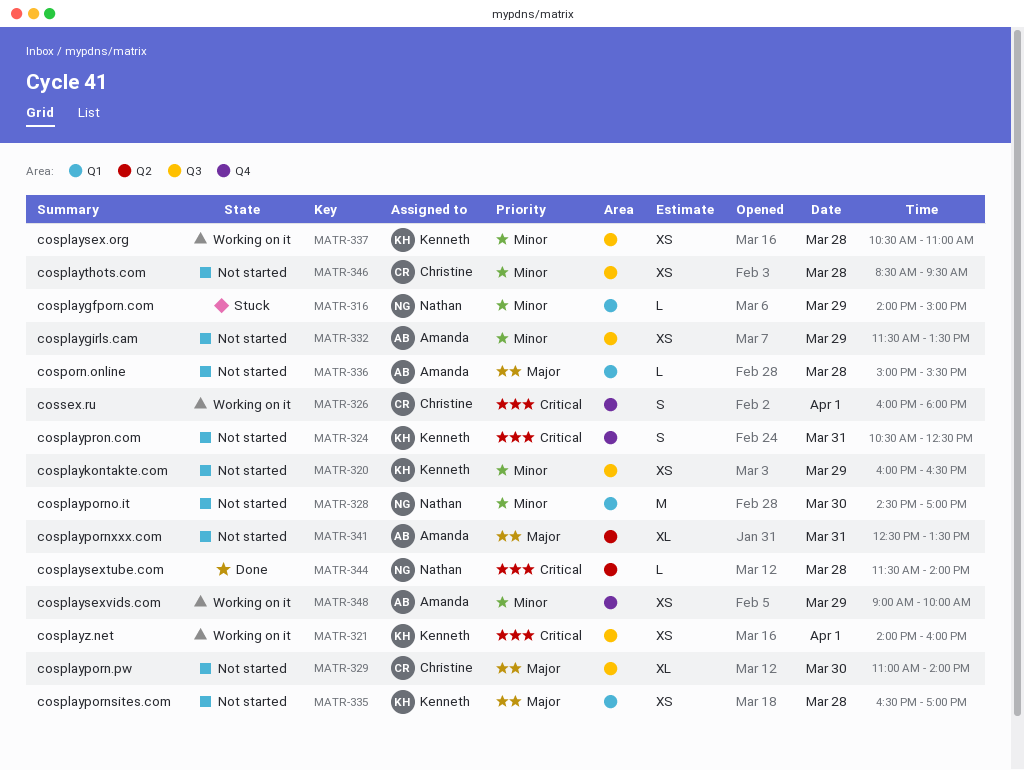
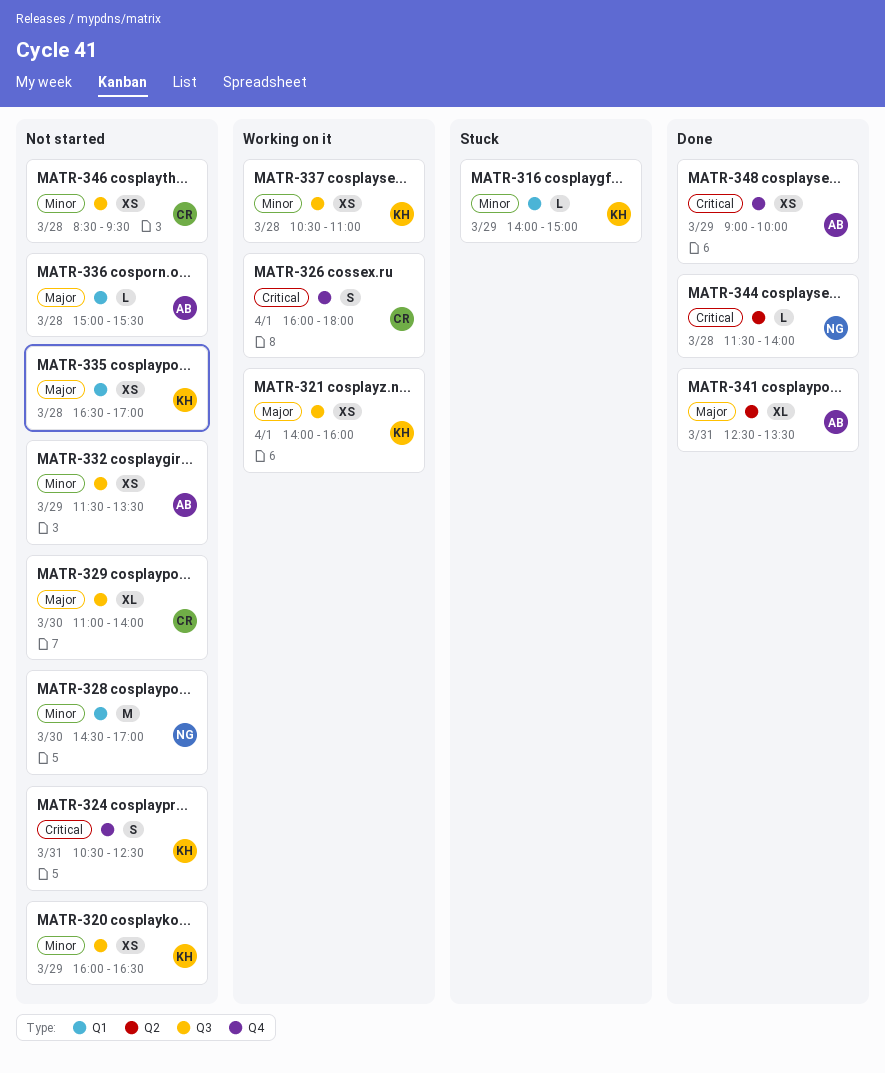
MATR-316, owner: Nathan -> Kenneth
MATR-321, priority: Critical -> Major
MATR-341, status: Not started -> Done
MATR-348, status: Working on it -> Done
MATR-348, priority: Minor -> Critical

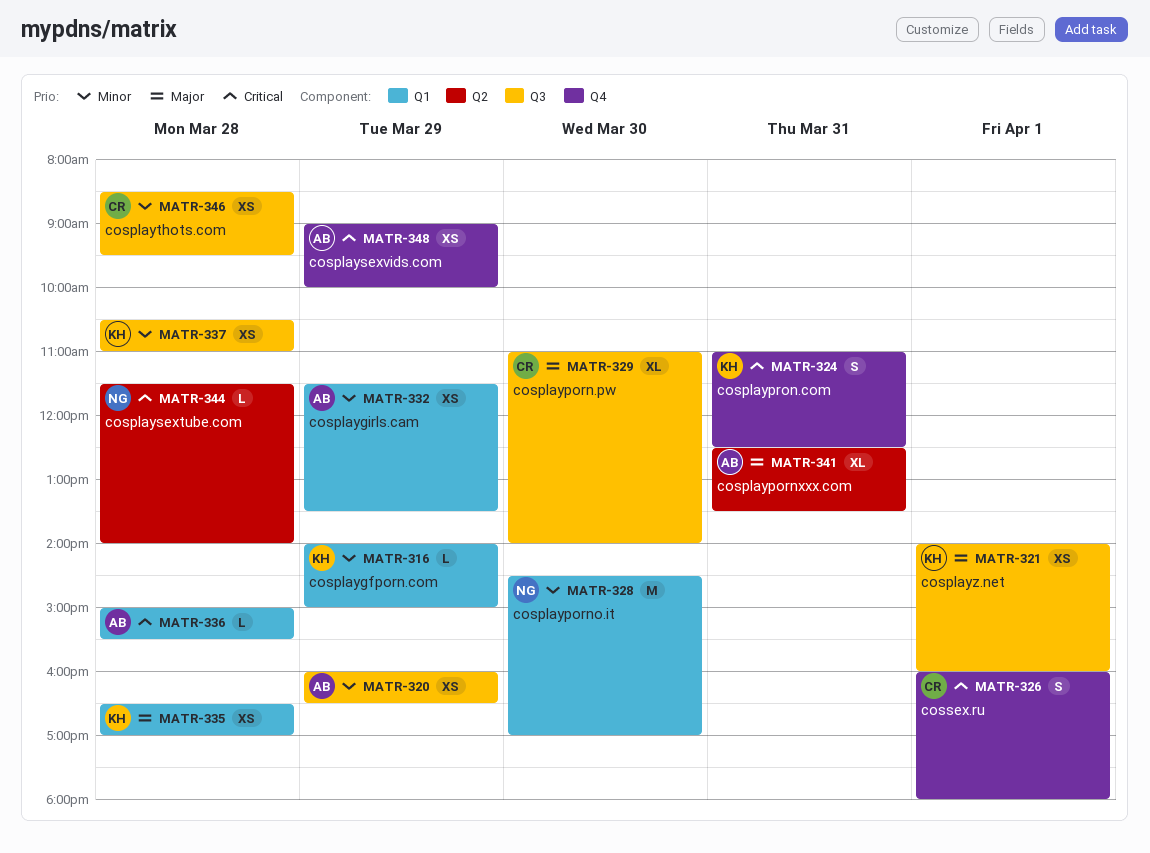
MATR-320, owner: KH -> AB
MATR-324, begins: 10:30 -> 11:00
MATR-332, label: Q3 -> Q1
MATR-336, priority: Major -> Critical

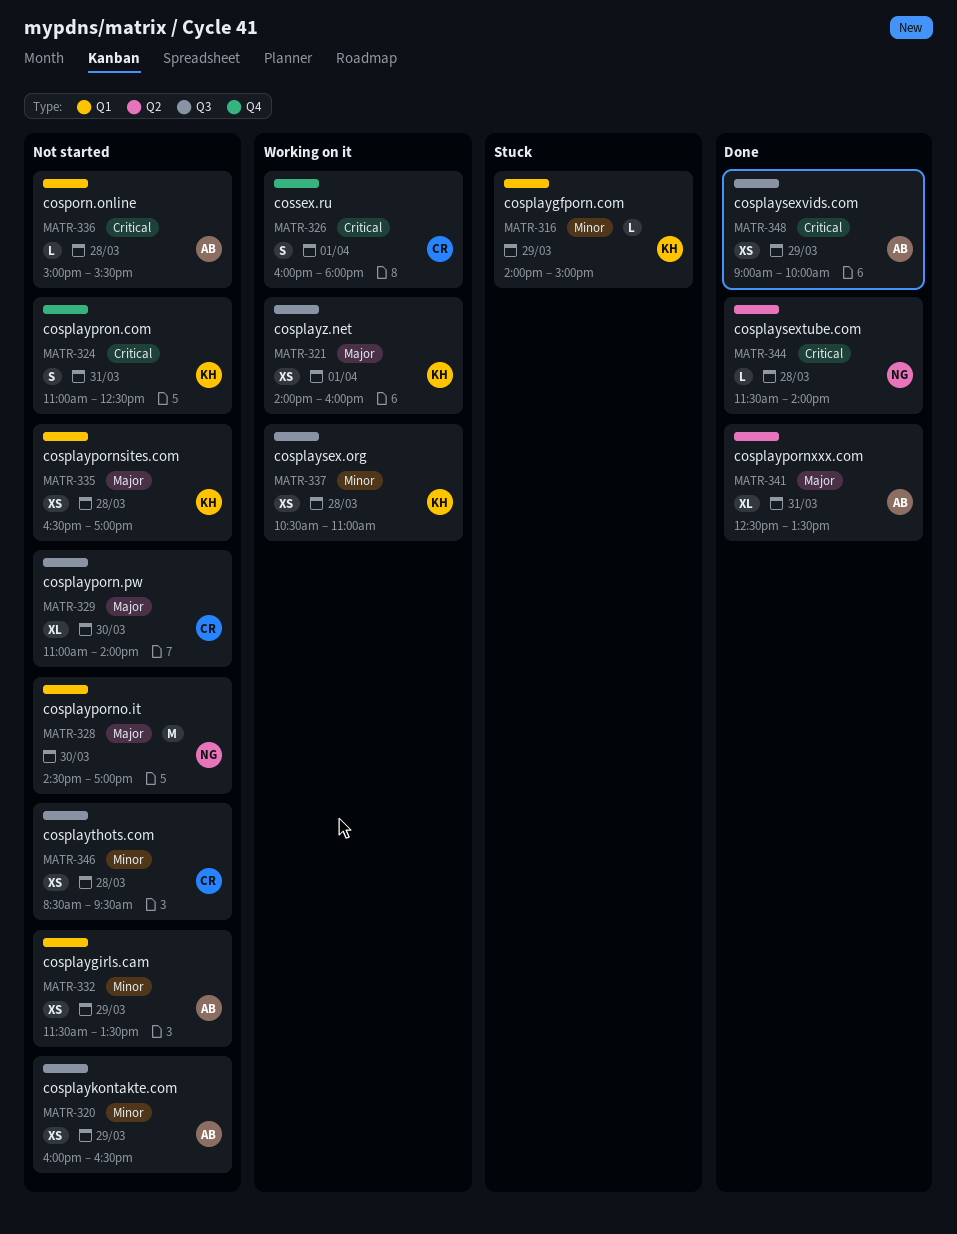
MATR-328, priority: Minor -> Major
MATR-348, label: Q4 -> Q3

